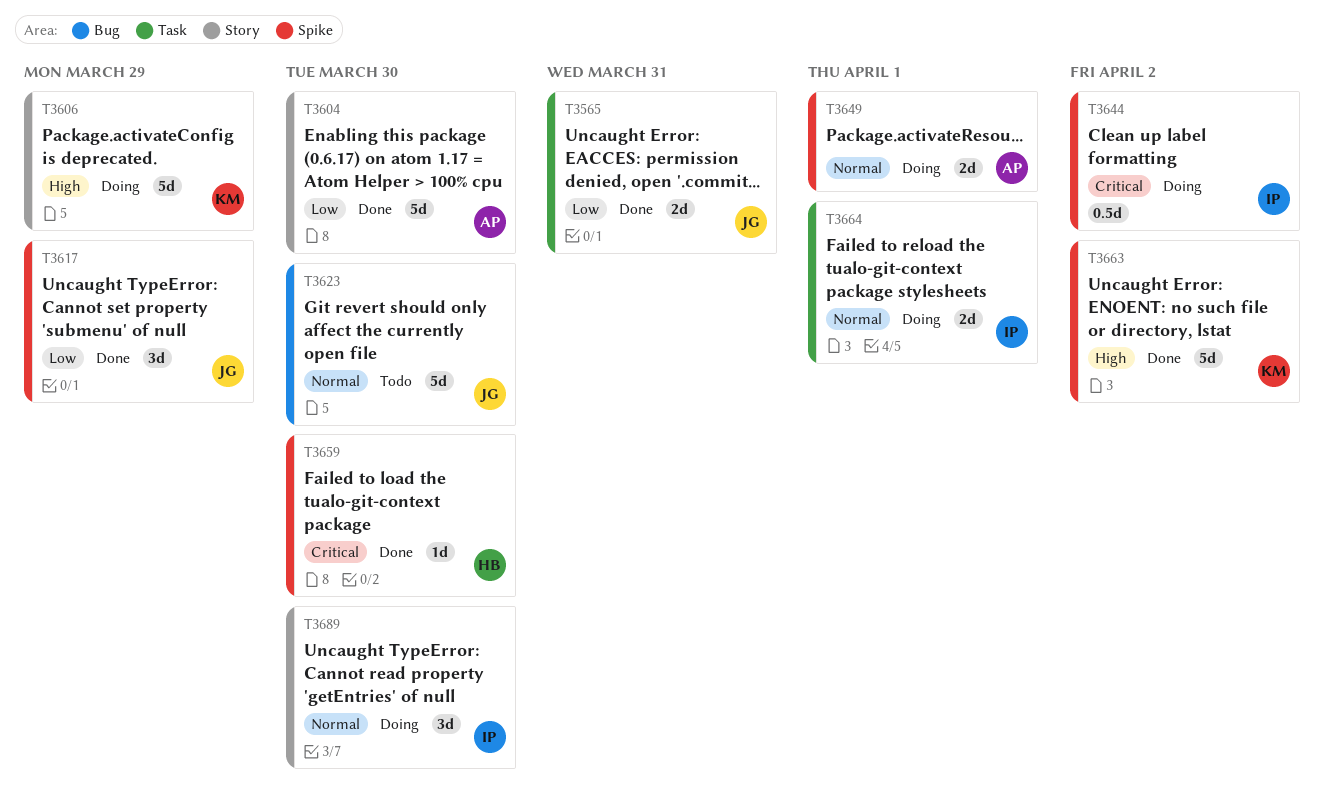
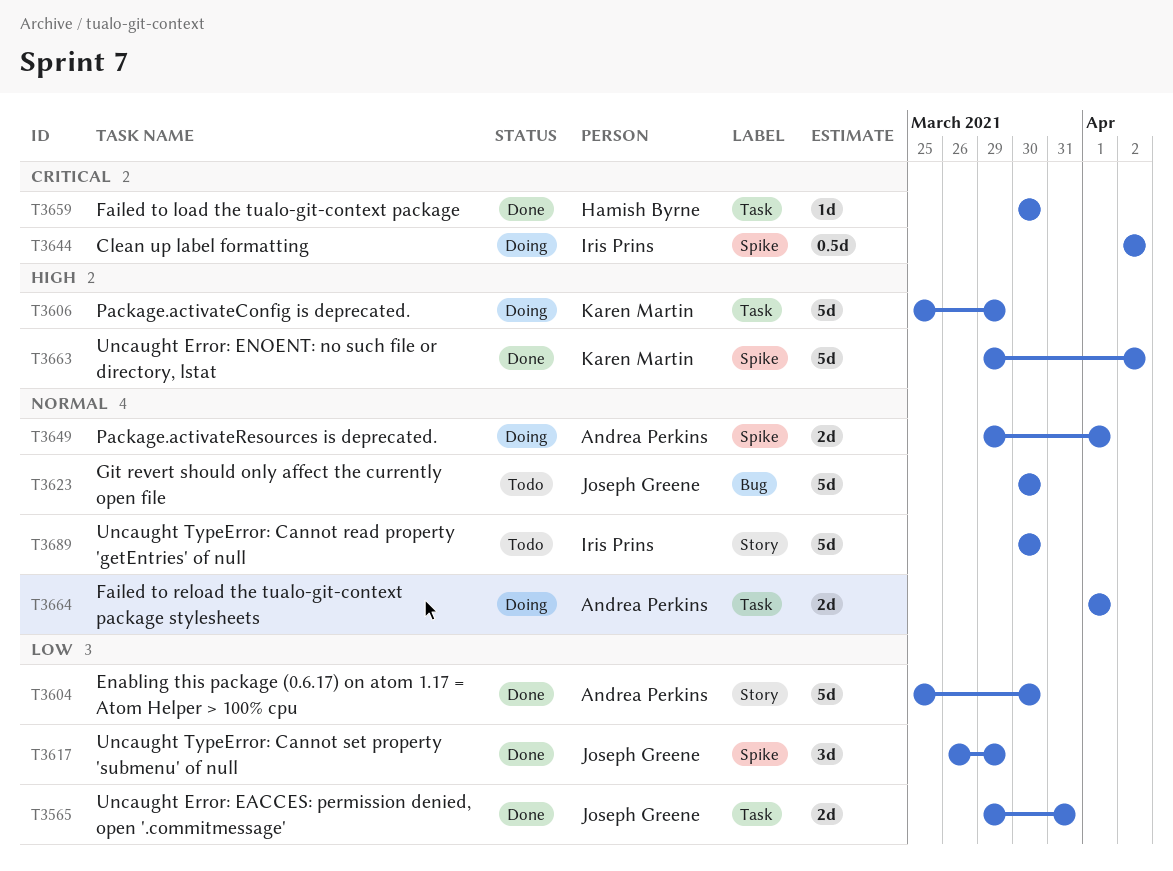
T3606, label: Story -> Task
T3659, label: Spike -> Task
T3664, owner: Iris Prins -> Andrea Perkins
T3689, status: Doing -> Todo
T3689, estimate: 3d -> 5d

